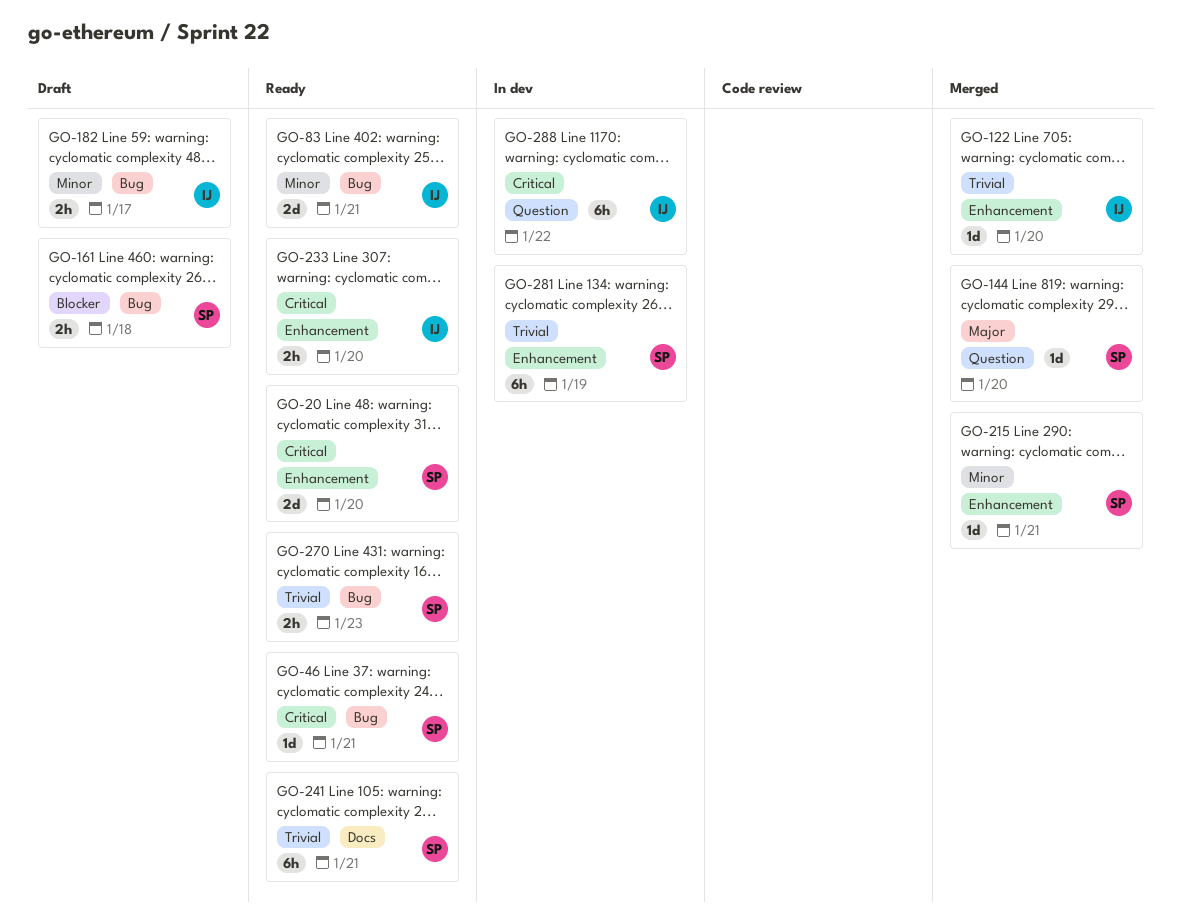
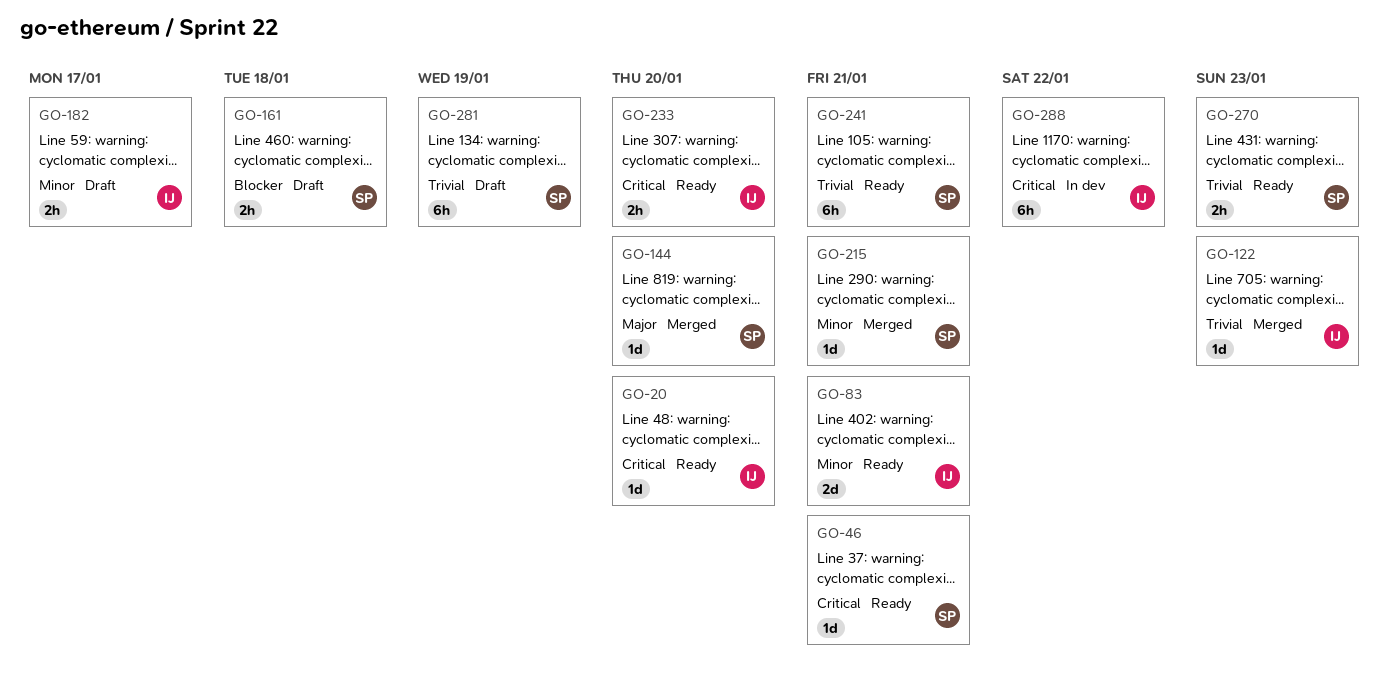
GO-20, owner: SP -> IJ
GO-20, estimate: 2d -> 1d
GO-122, due: Jan 20 -> Jan 23
GO-281, status: In dev -> Draft

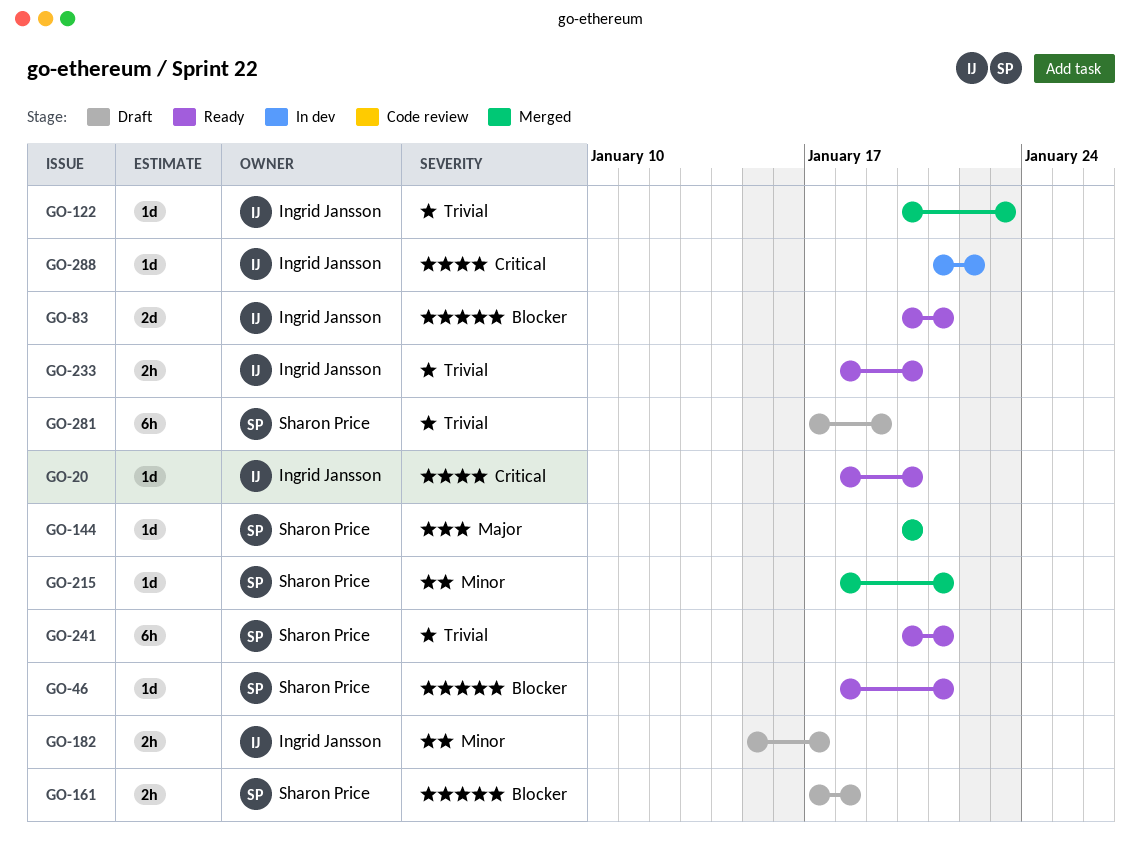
GO-46, priority: Critical -> Blocker
GO-83, priority: Minor -> Blocker
GO-233, priority: Critical -> Trivial
GO-270: present -> none
GO-288, estimate: 6h -> 1d

